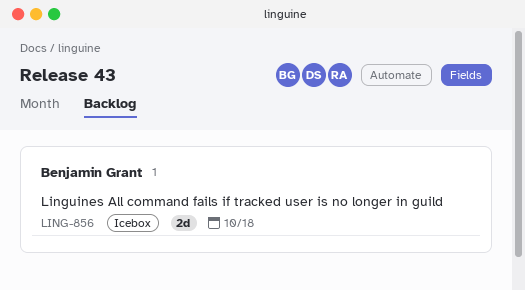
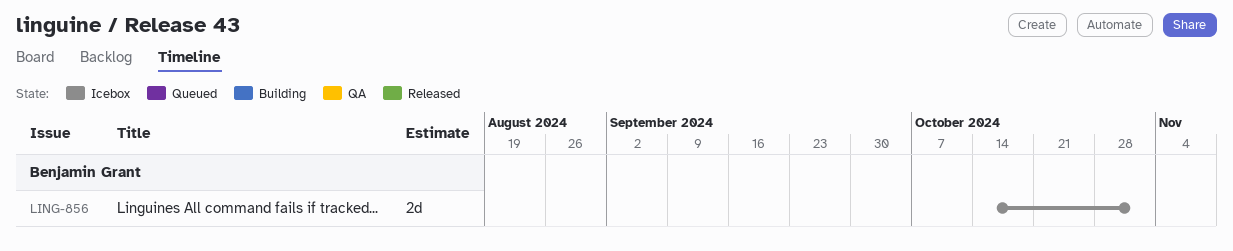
LING-856, due: Oct 18 -> Nov 1

